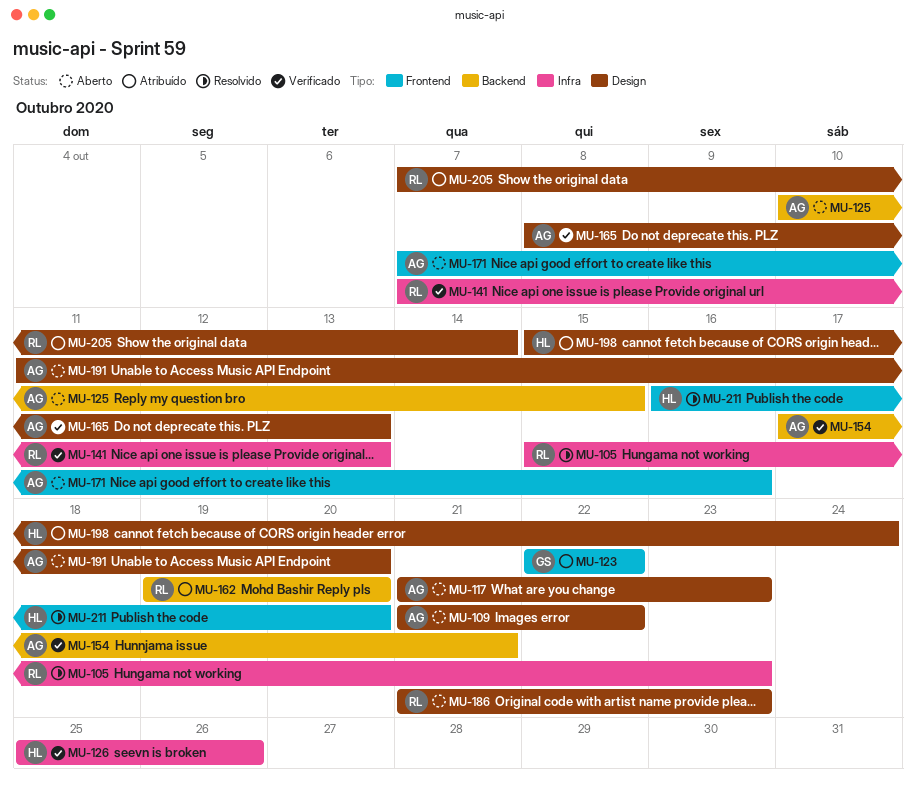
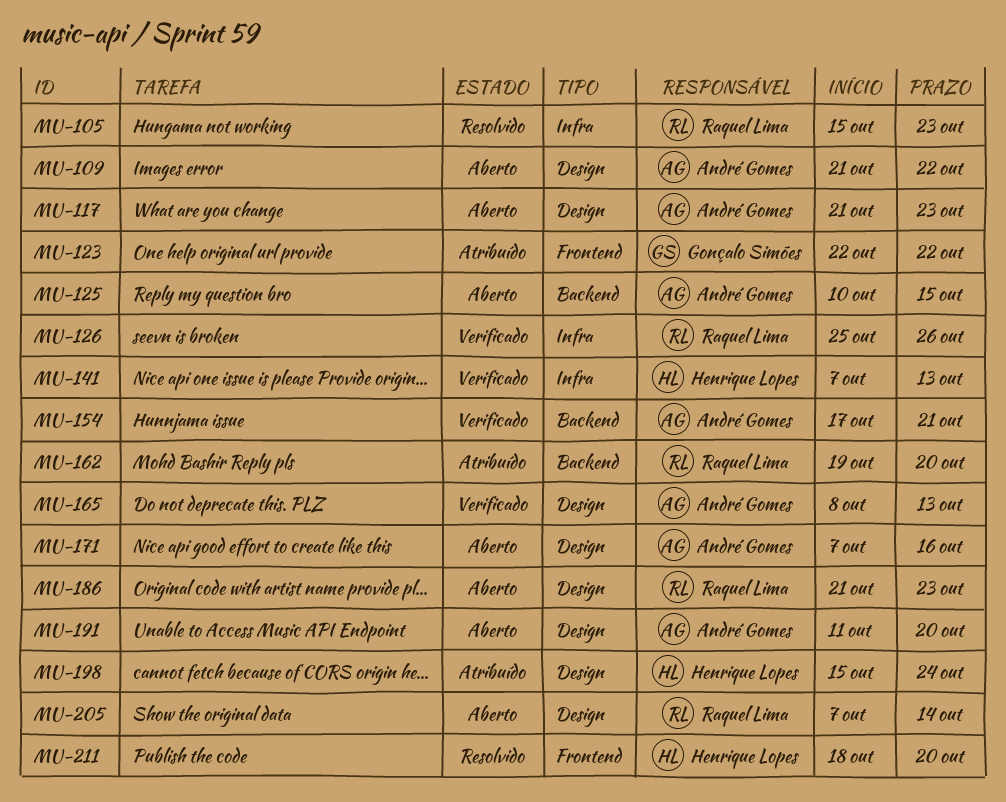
MU-126, owner: Henrique Lopes -> Raquel Lima
MU-141, owner: Raquel Lima -> Henrique Lopes
MU-171, label: Frontend -> Design
MU-205, status: Atribuído -> Aberto
MU-211, start: Oct 16 -> Oct 18

